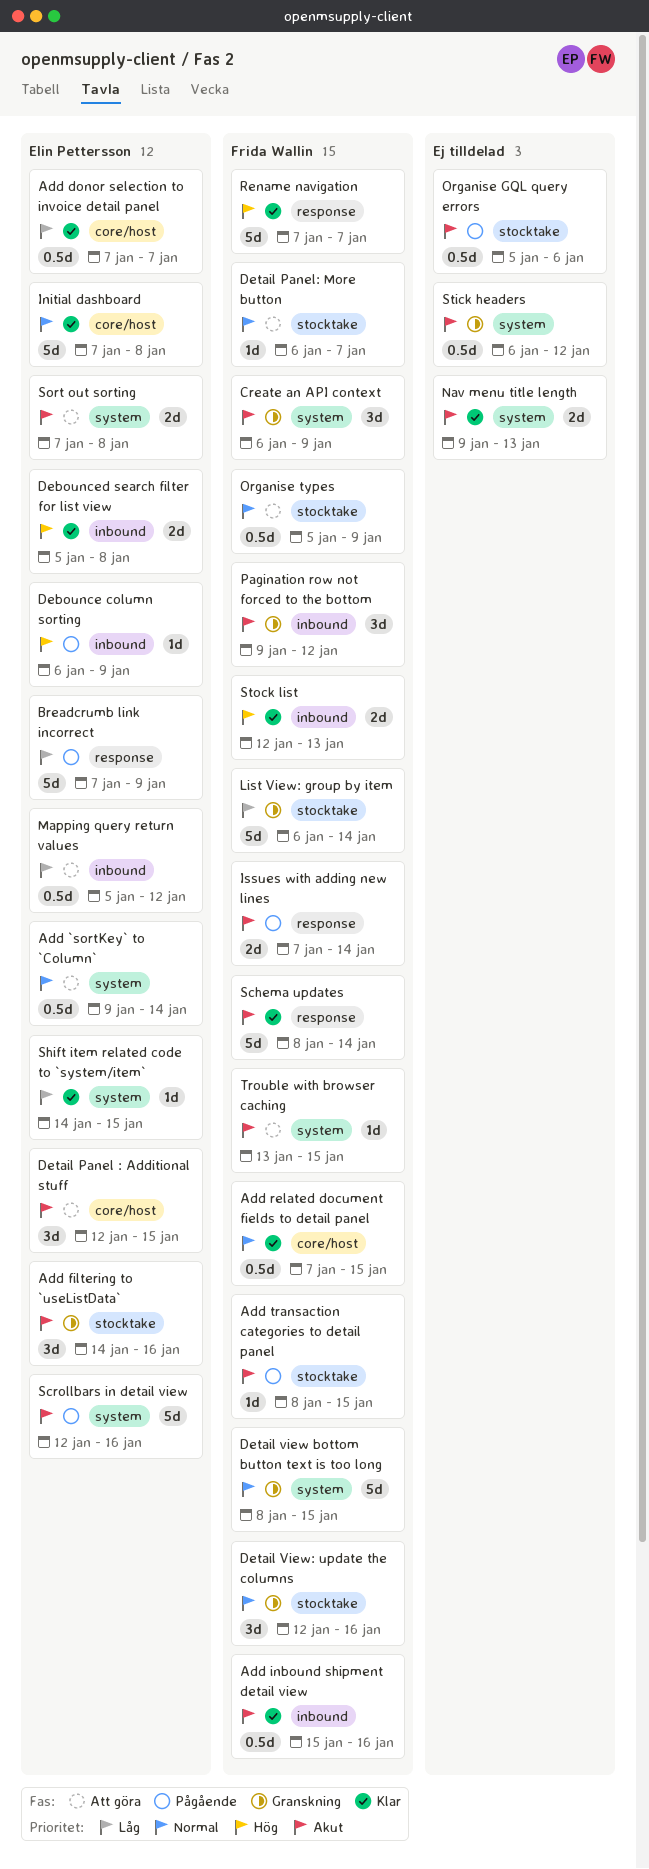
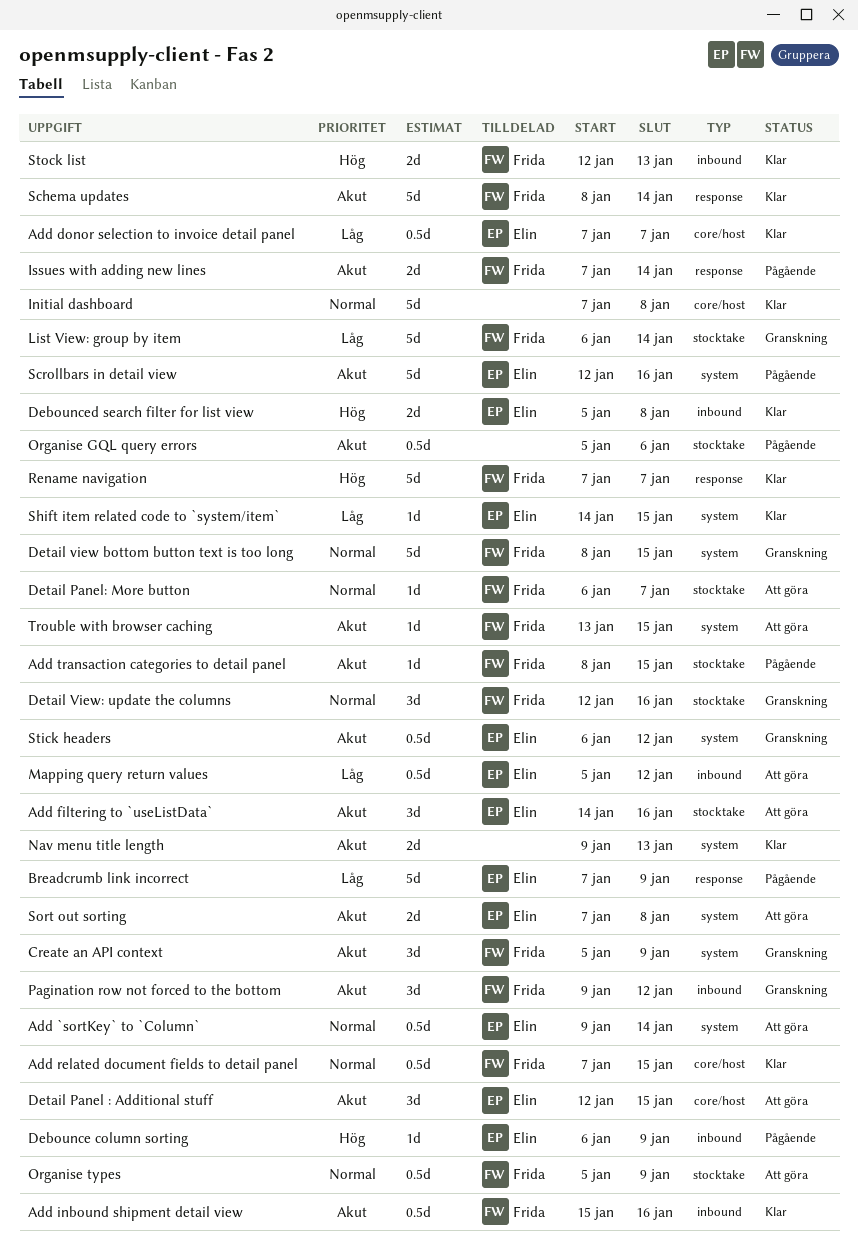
Add filtering to `useListData`, status: Granskning -> Att göra
Create an API context, start: Jan 6 -> Jan 5
Initial dashboard, owner: Elin Pettersson -> none
Stick headers, owner: none -> Elin Pettersson

